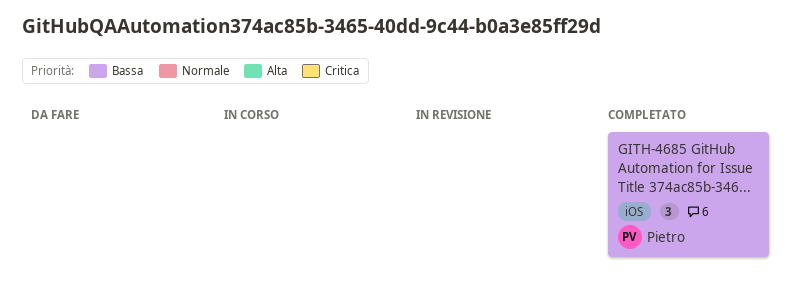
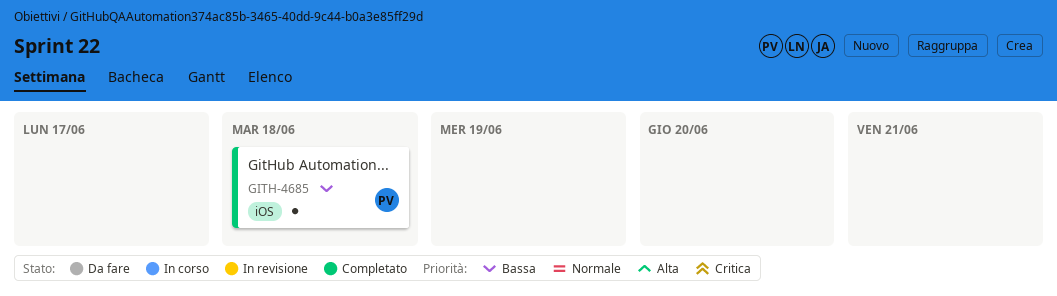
GITH-4685, estimate: 3 -> 1

